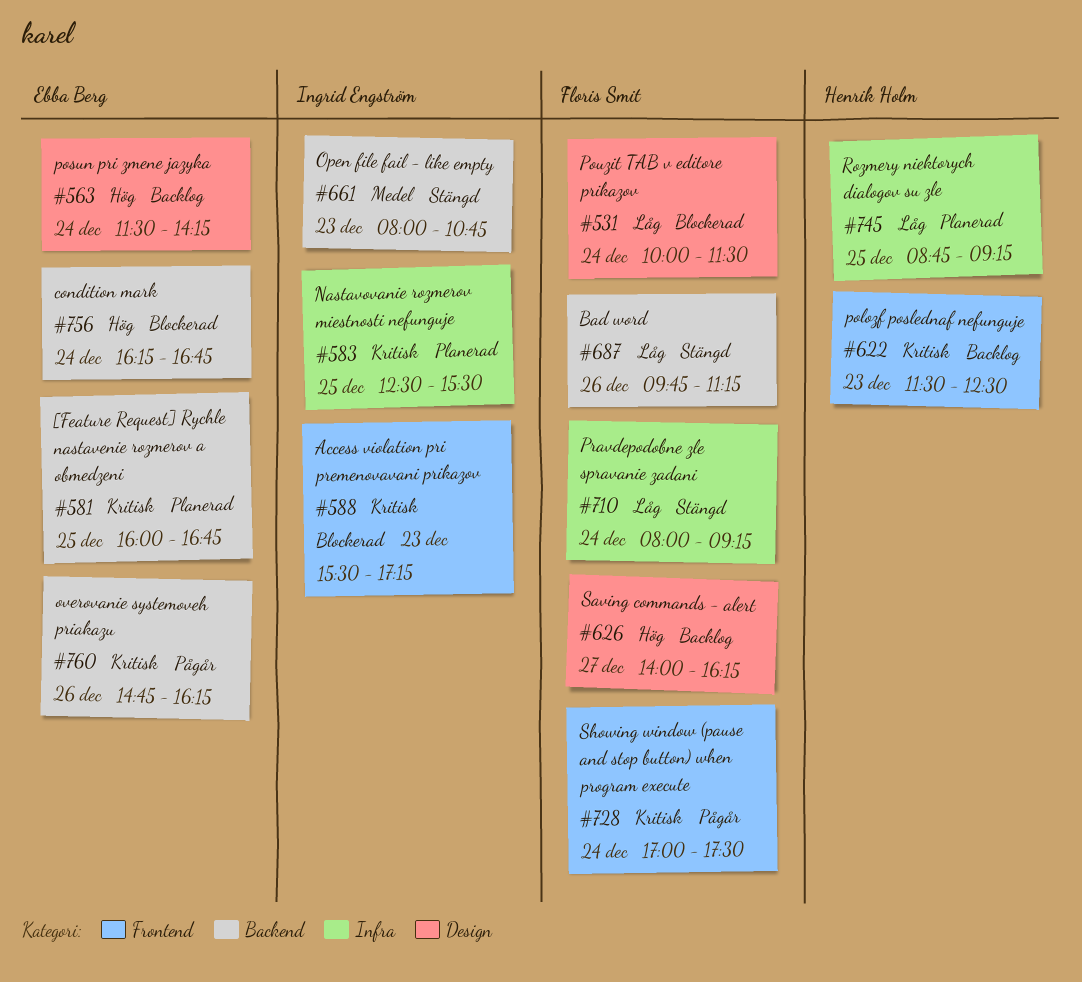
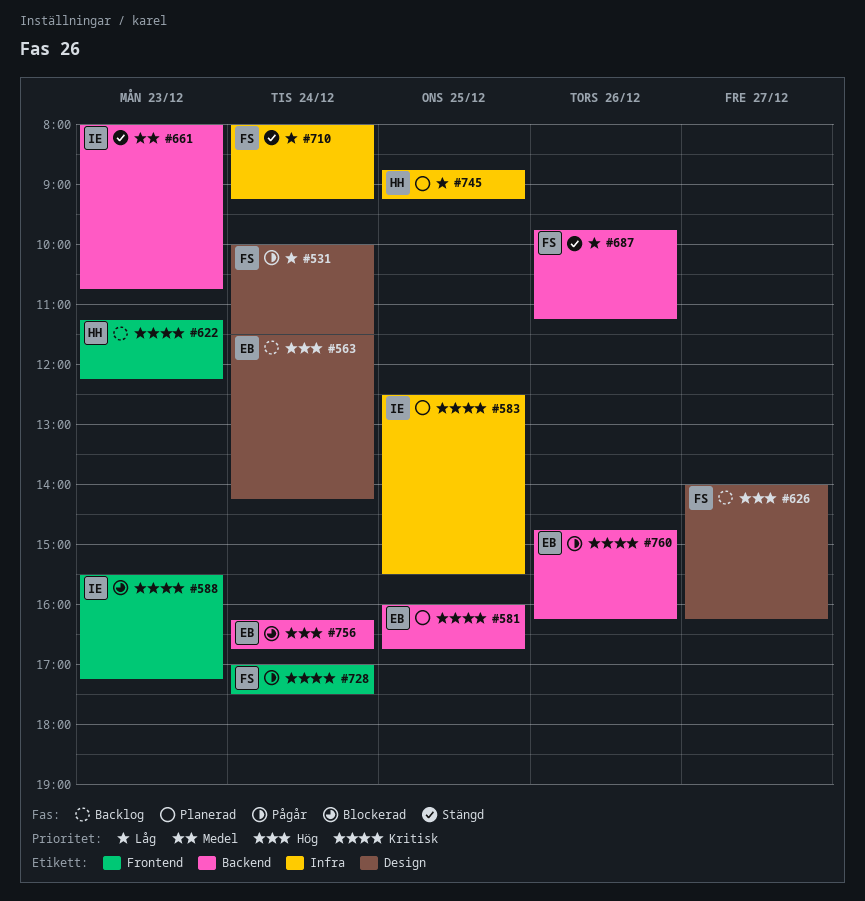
#531, status: Blockerad -> Pågår
#622, begins: 11:30 -> 11:15
#622, ends: 12:30 -> 12:15

